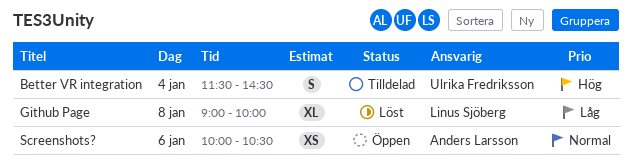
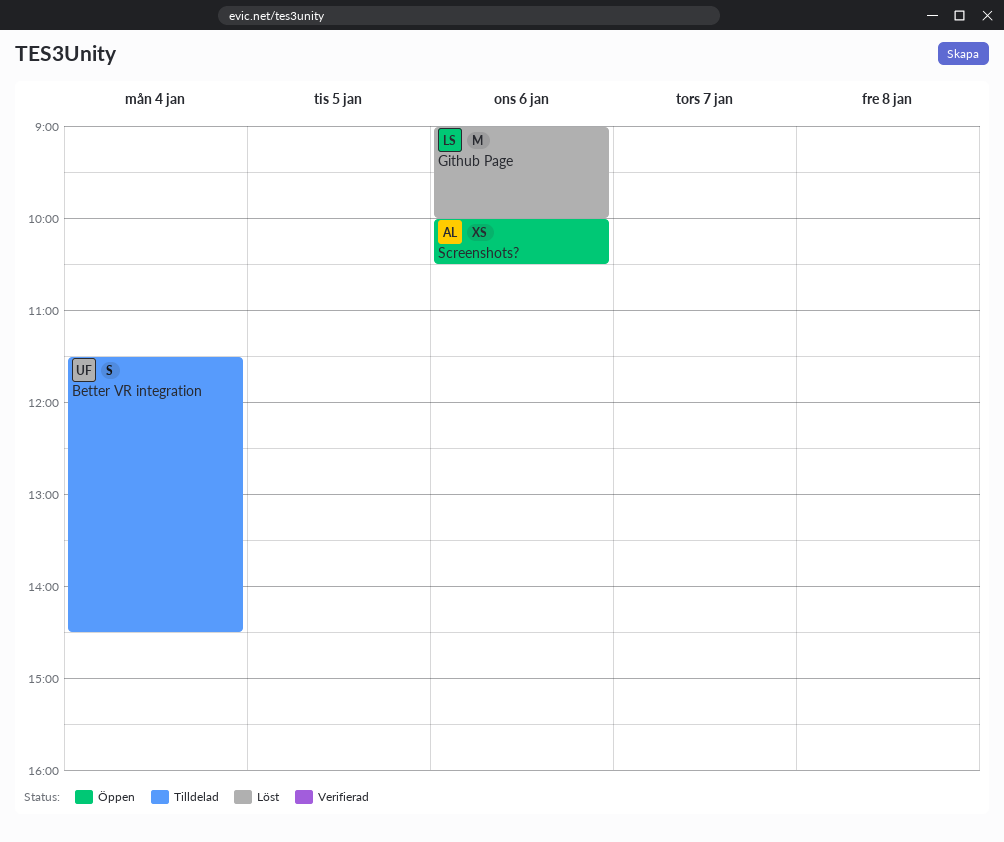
Github Page, estimate: XL -> M
Github Page, day: Jan 8 -> Jan 6

